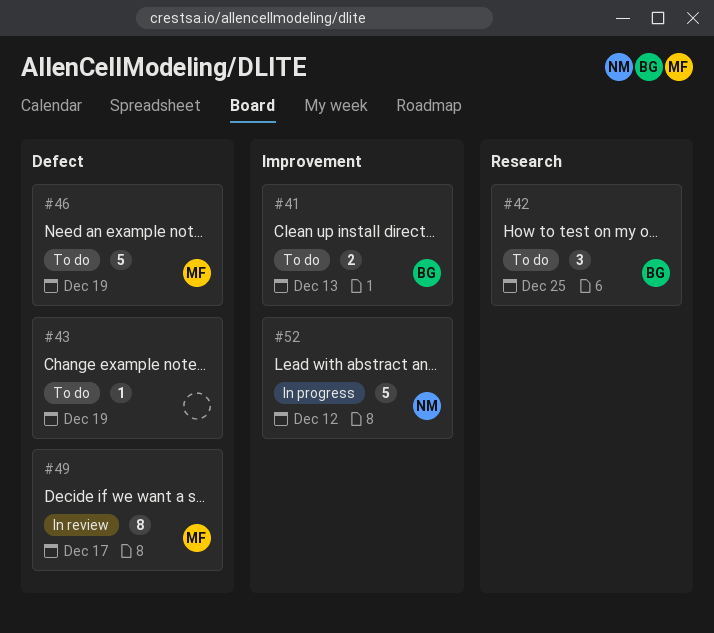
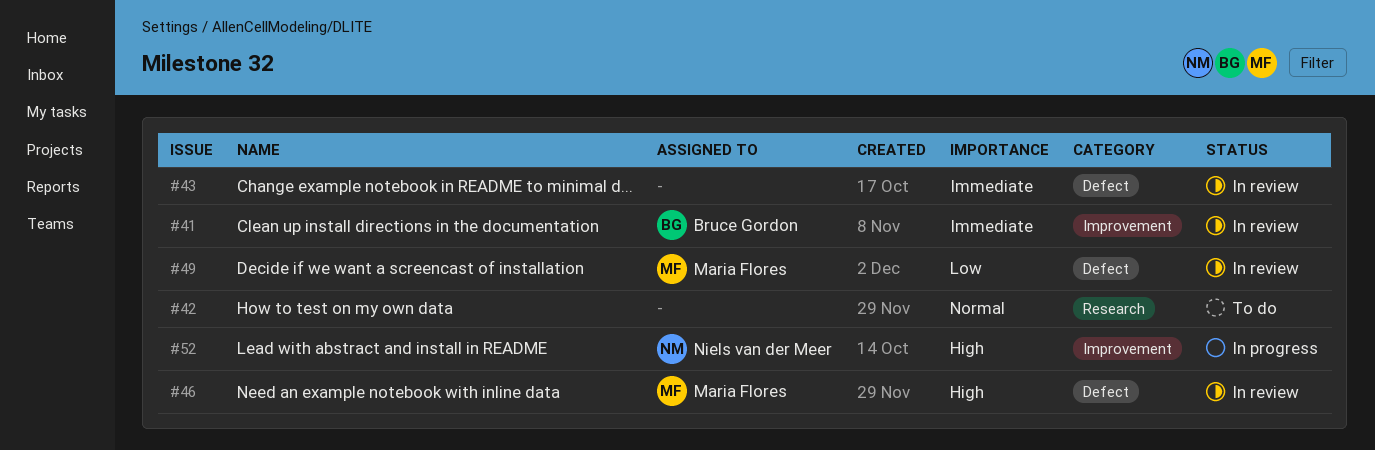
#41, status: To do -> In review
#42, owner: Bruce Gordon -> none
#43, status: To do -> In review
#46, status: To do -> In review

